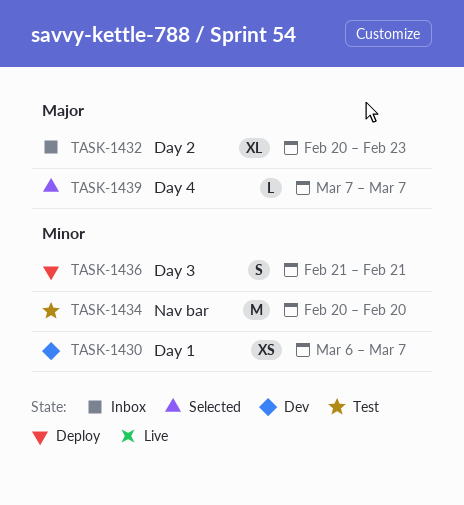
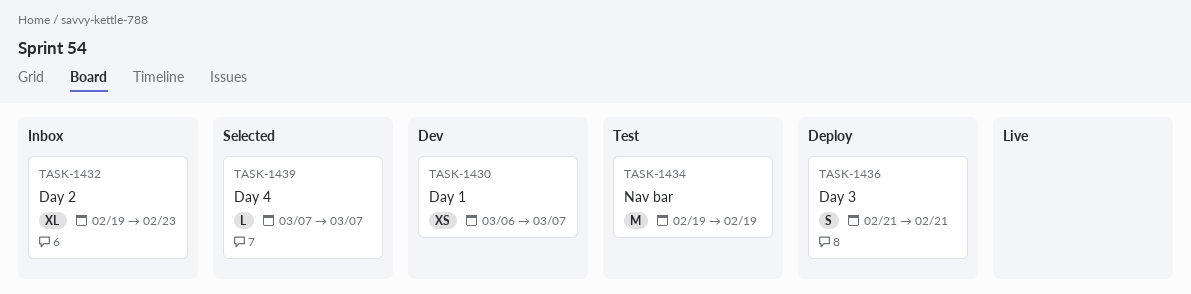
TASK-1432, start: Feb 20 -> Feb 19
TASK-1434, start: Feb 20 -> Feb 19
TASK-1434, due: Feb 20 -> Feb 19

